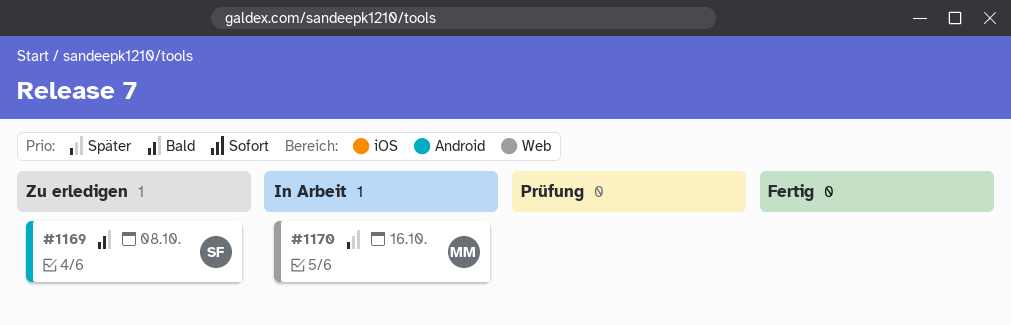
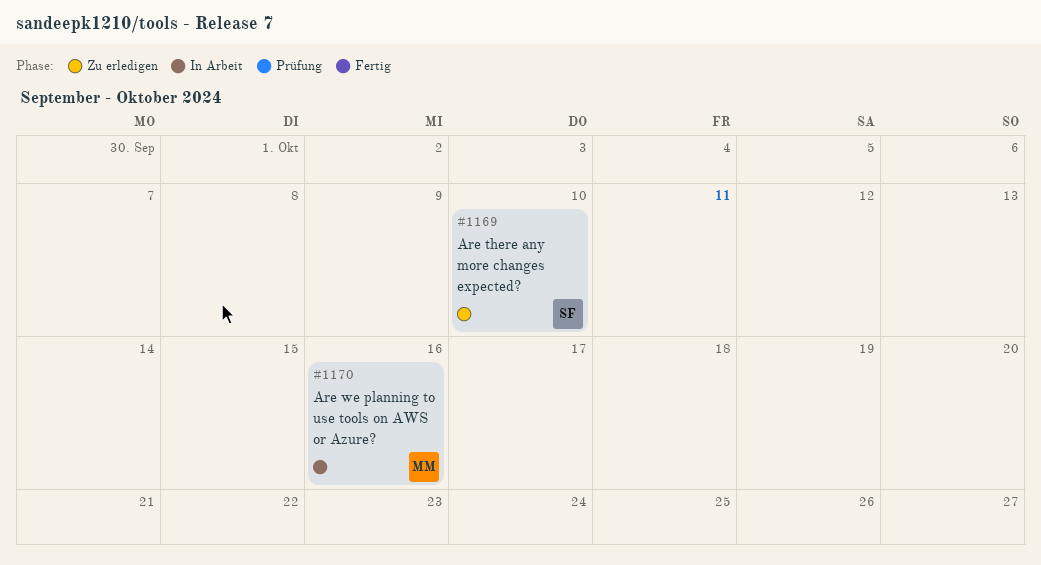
#1169, due: Oct 8 -> Oct 10

